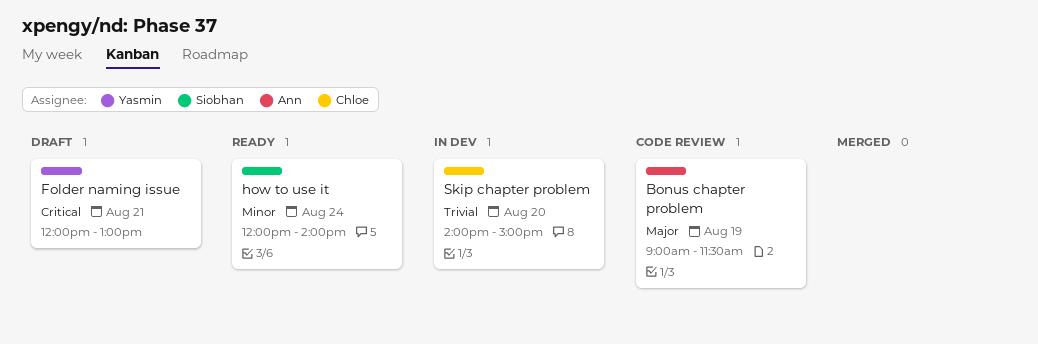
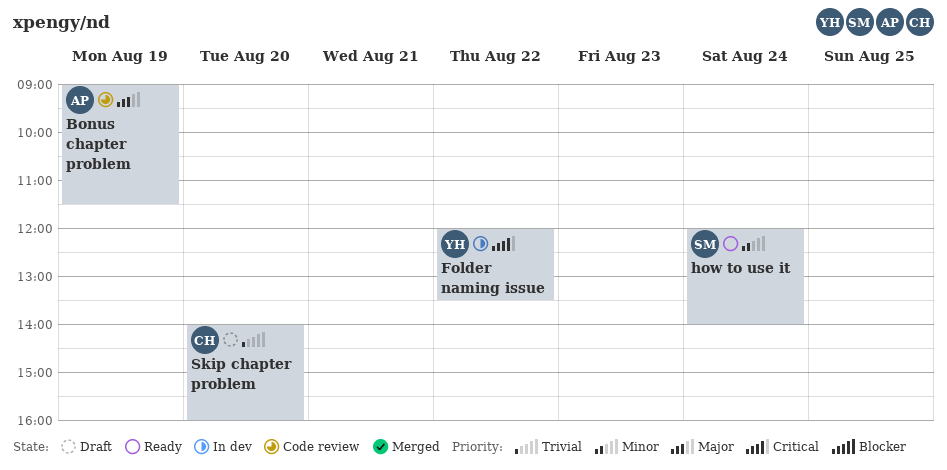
Folder naming issue, status: Draft -> In dev
Folder naming issue, day: Aug 21 -> Aug 22
Folder naming issue, ends: 13:00 -> 13:30
Skip chapter problem, status: In dev -> Draft
Skip chapter problem, ends: 15:00 -> 16:00

